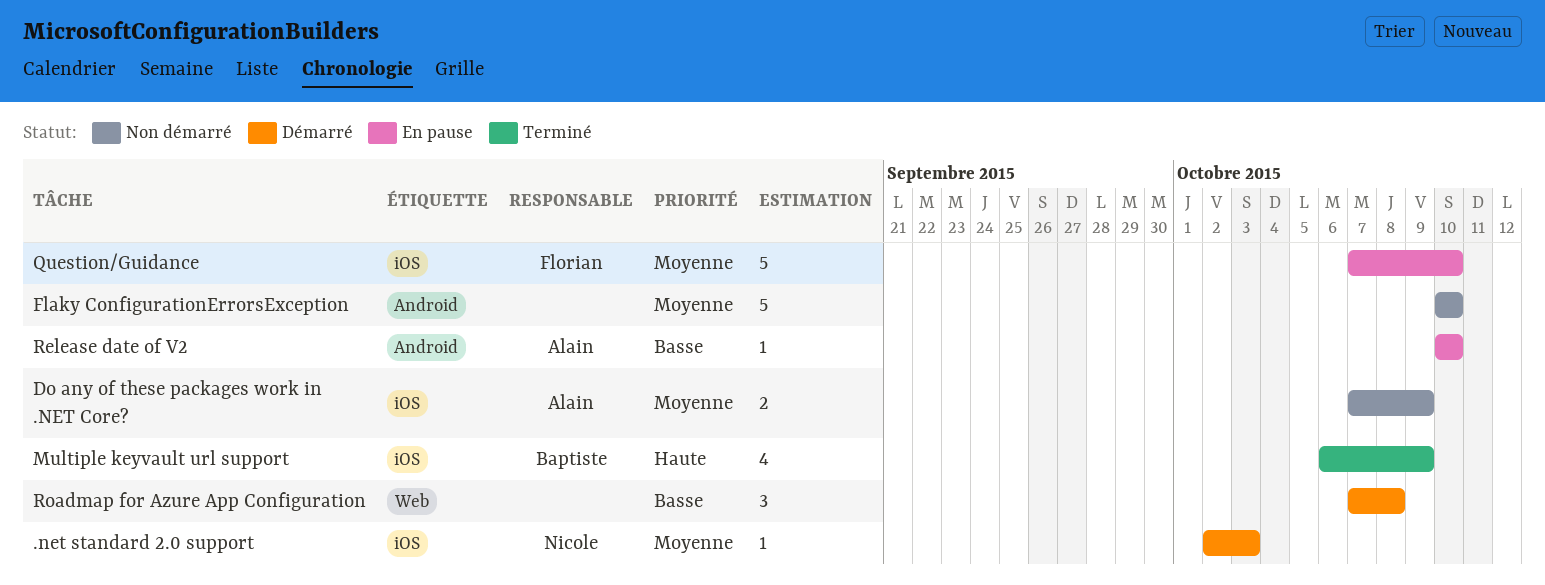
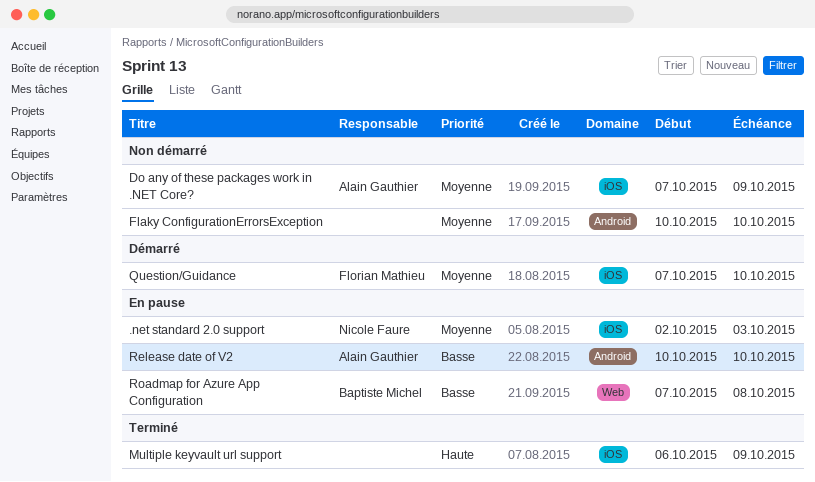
.net standard 2.0 support, status: Démarré -> En pause
Multiple keyvault url support, owner: Baptiste Michel -> none
Question/Guidance, status: En pause -> Démarré
Roadmap for Azure App Configuration, status: Démarré -> En pause
Roadmap for Azure App Configuration, owner: none -> Baptiste Michel

